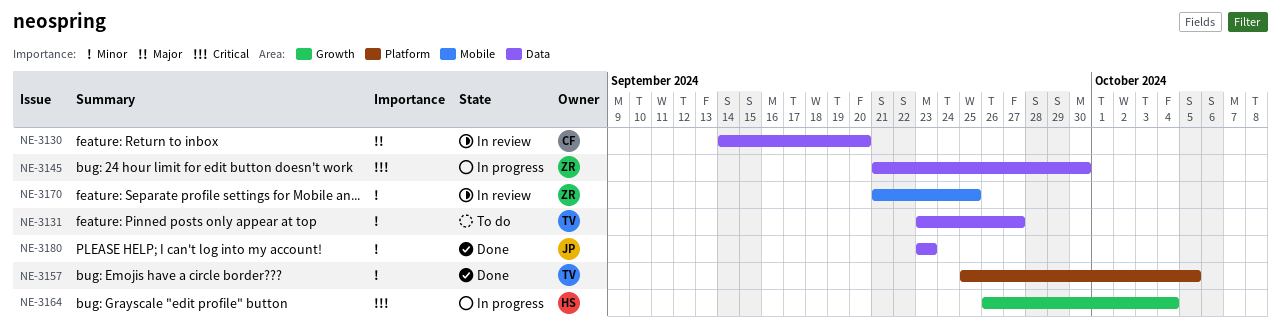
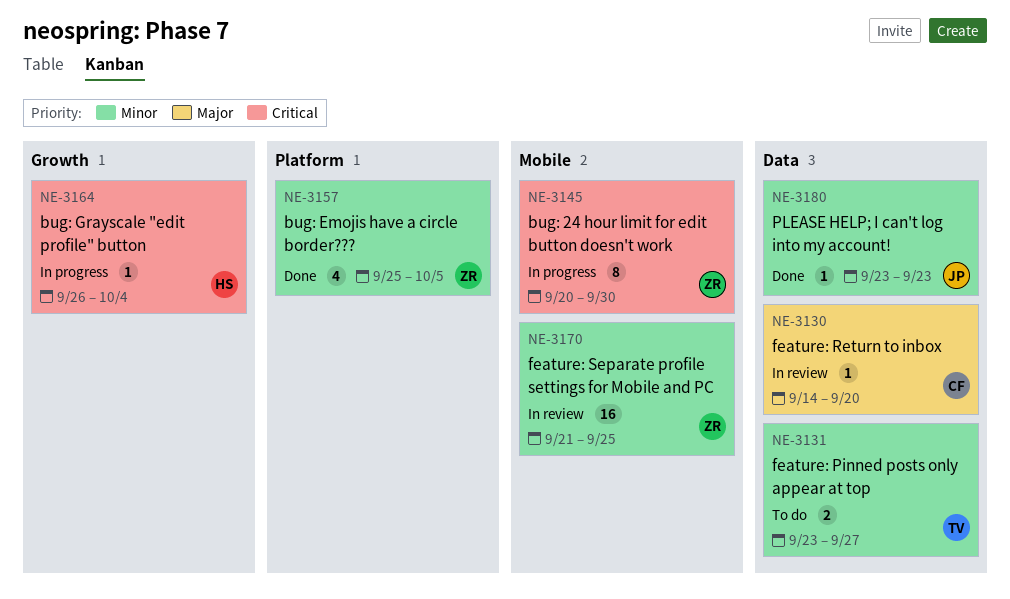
NE-3145, label: Data -> Mobile
NE-3145, start: Sep 21 -> Sep 20
NE-3157, owner: TV -> ZR

